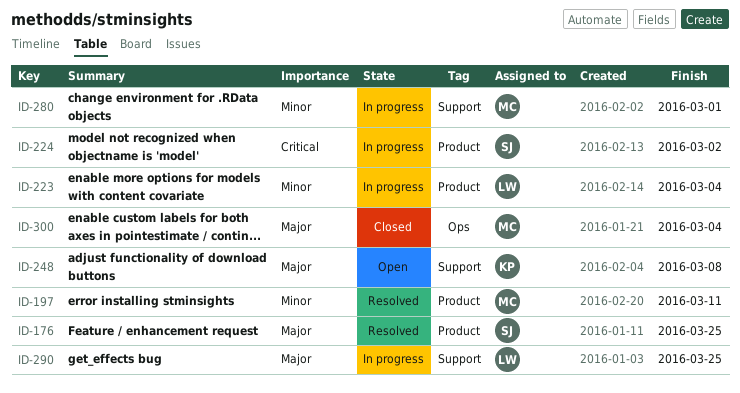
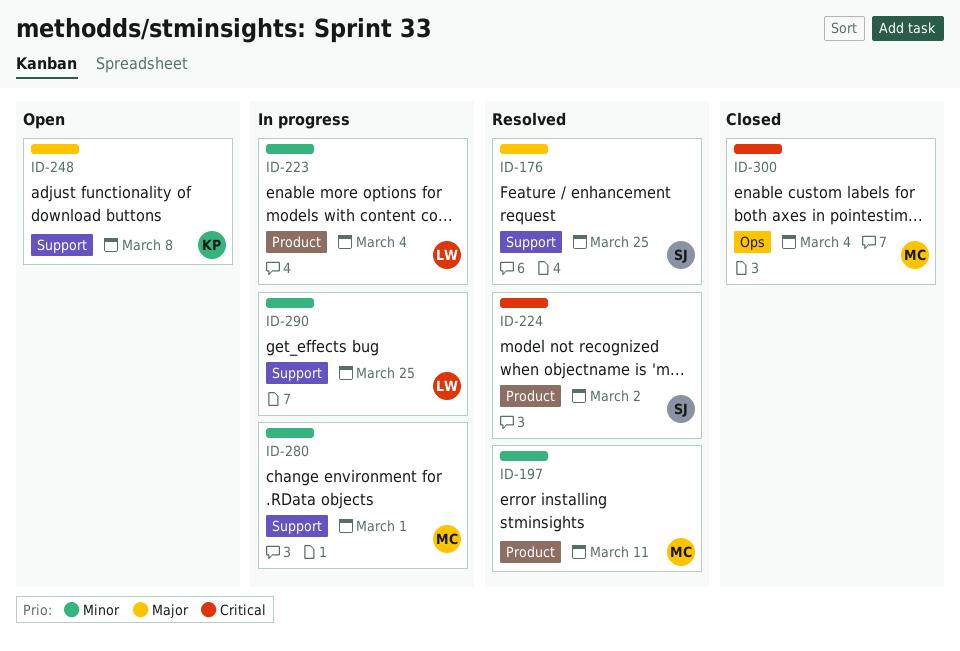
ID-176, label: Product -> Support
ID-224, status: In progress -> Resolved
ID-290, priority: Major -> Minor
ID-300, priority: Major -> Critical

